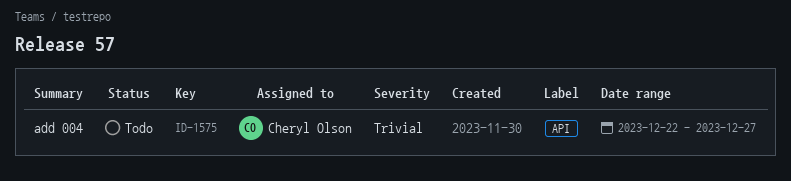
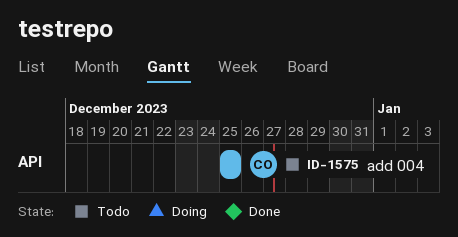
ID-1575, start: Dec 22 -> Dec 25
ID-1575, due: Dec 27 -> Dec 25

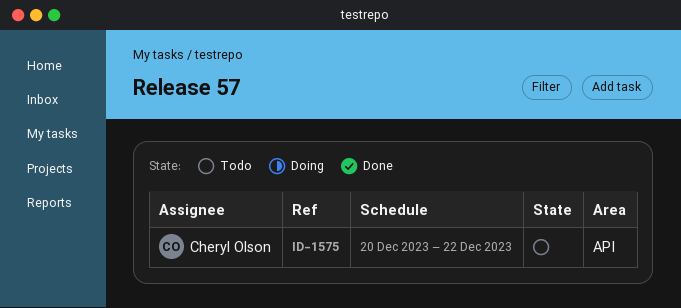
ID-1575, start: Dec 25 -> Dec 20
ID-1575, due: Dec 25 -> Dec 22

